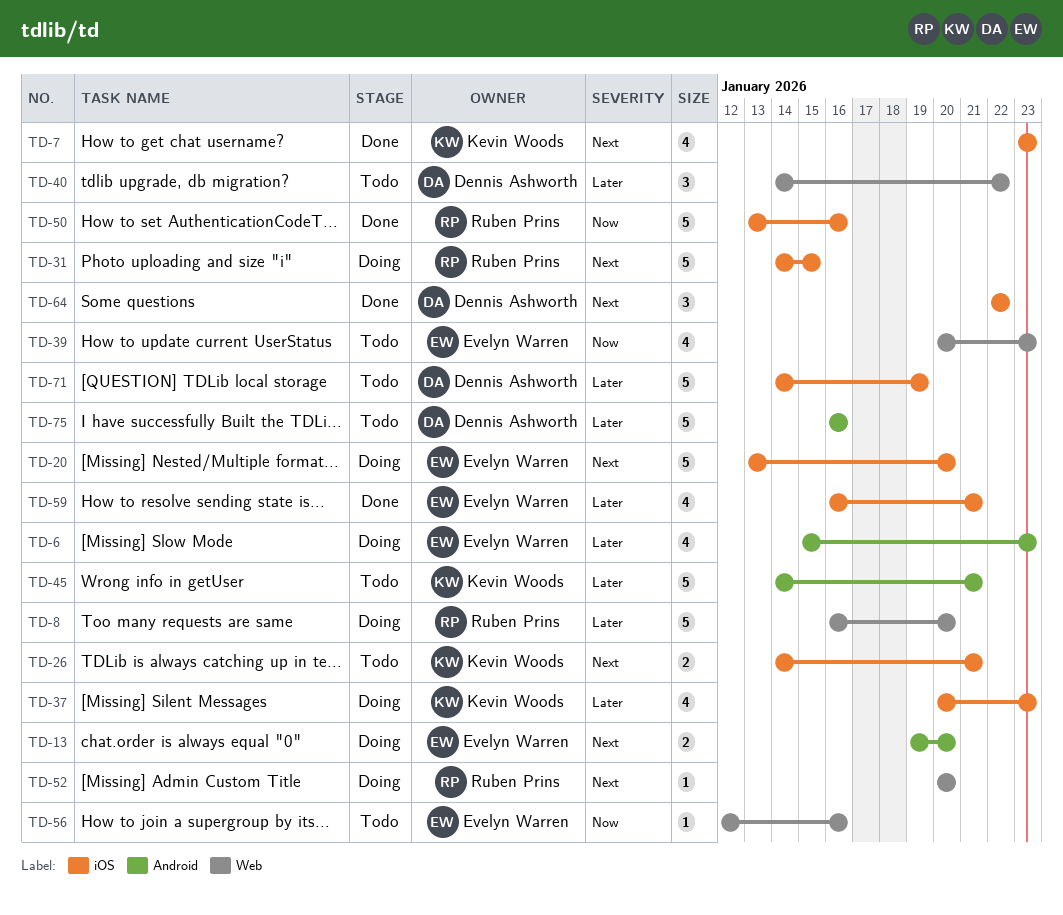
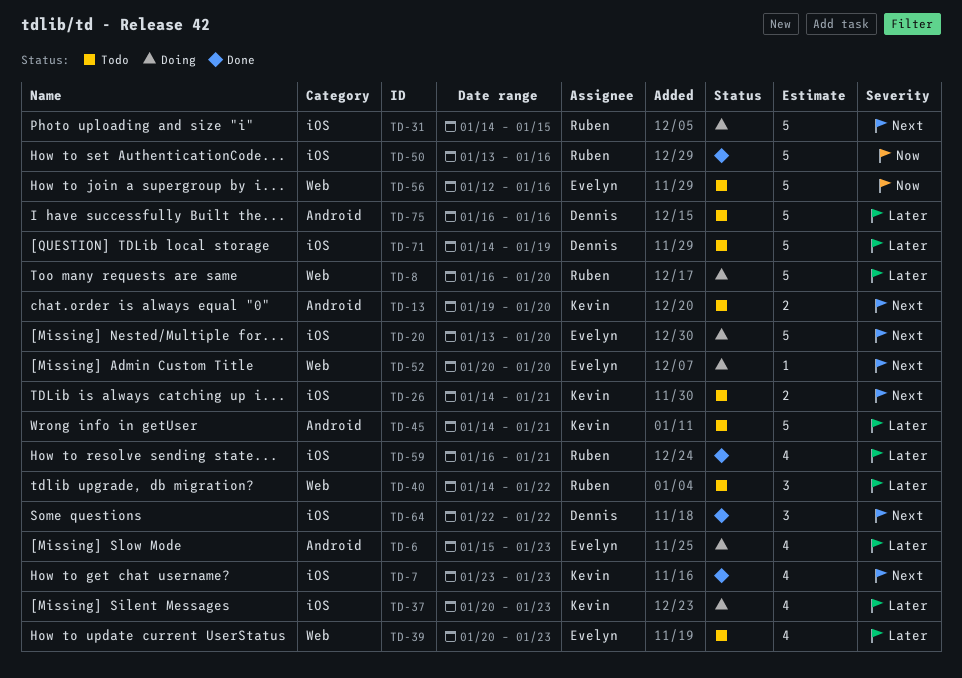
TD-13, status: Doing -> Todo
TD-13, owner: Evelyn Warren -> Kevin Woods
TD-39, priority: Now -> Later
TD-40, owner: Dennis Ashworth -> Ruben Prins
TD-52, owner: Ruben Prins -> Evelyn Warren
TD-56, estimate: 1 -> 5
TD-59, owner: Evelyn Warren -> Ruben Prins

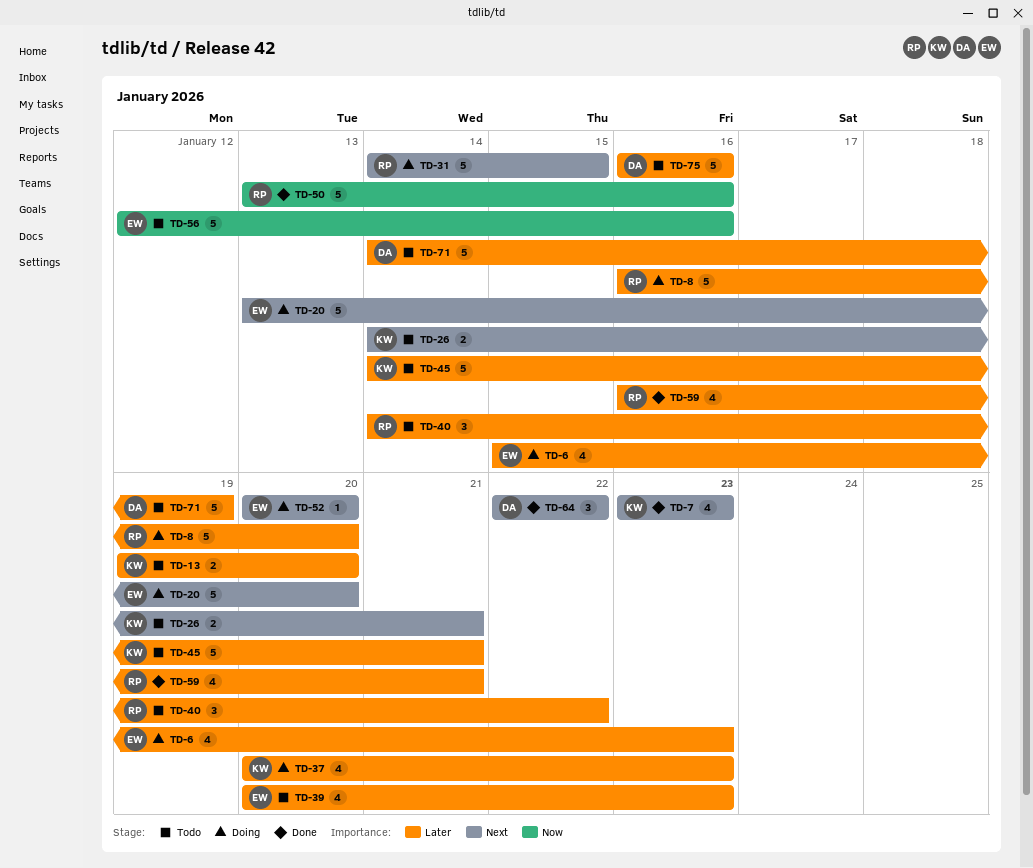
TD-13, priority: Next -> Later

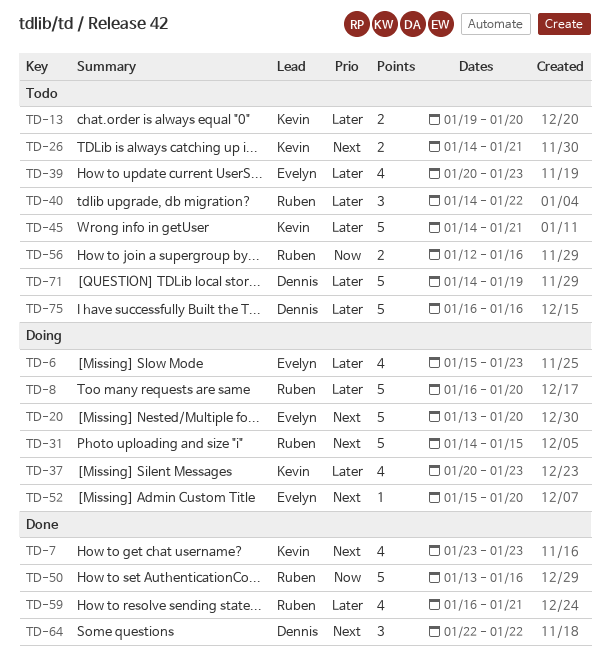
TD-52, start: Jan 20 -> Jan 15
TD-56, owner: Evelyn -> Ruben
TD-56, estimate: 5 -> 2

